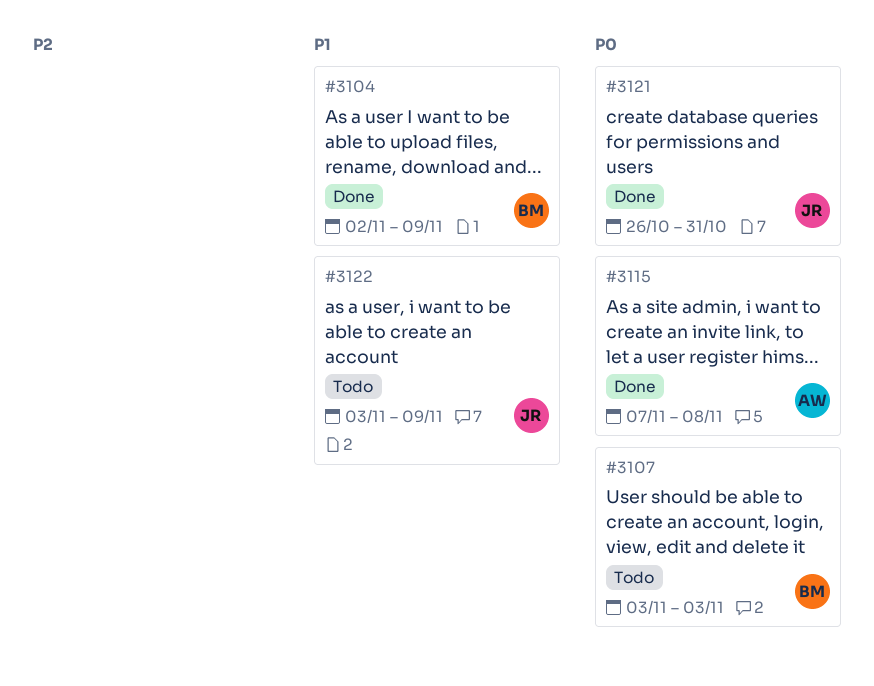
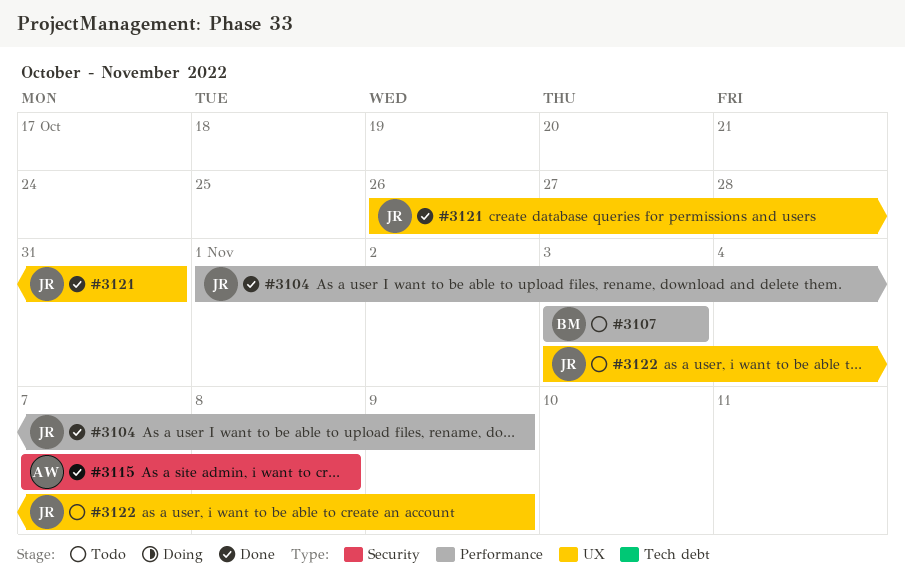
#3104, owner: BM -> JR
#3104, start: Nov 2 -> Nov 1

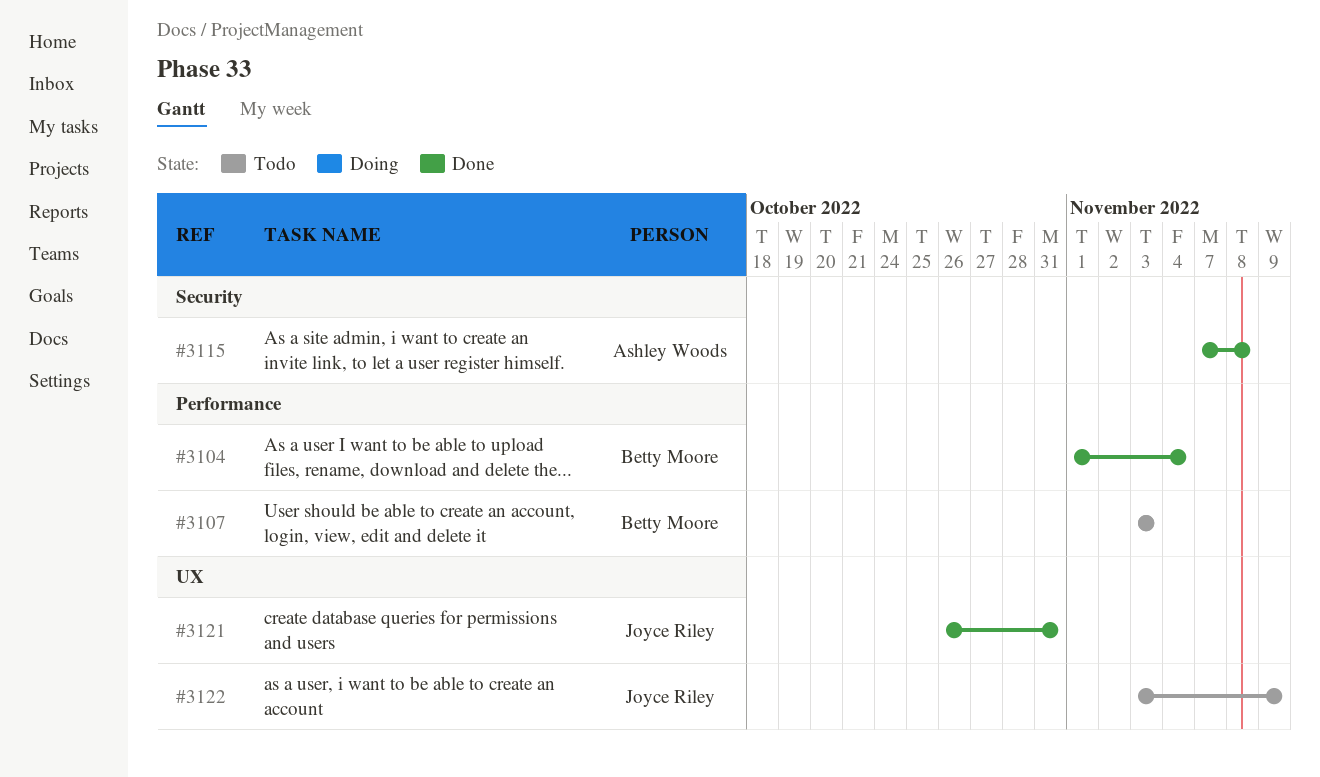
#3104, owner: Joyce Riley -> Betty Moore
#3104, due: Nov 9 -> Nov 4

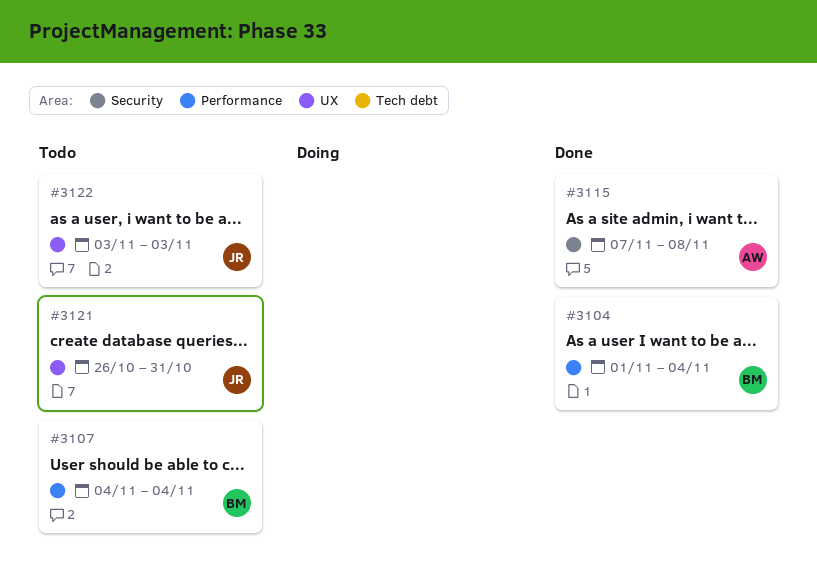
#3107, start: Nov 3 -> Nov 4
#3107, due: Nov 3 -> Nov 4
#3121, status: Done -> Todo
#3122, due: Nov 9 -> Nov 3

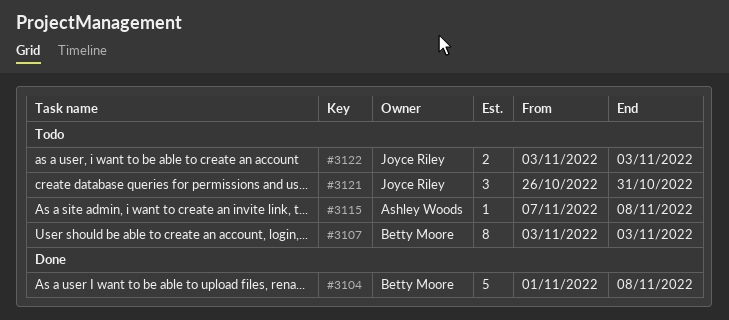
#3104, due: Nov 4 -> Nov 8
#3107, start: Nov 4 -> Nov 3
#3107, due: Nov 4 -> Nov 3
#3115, status: Done -> Todo

